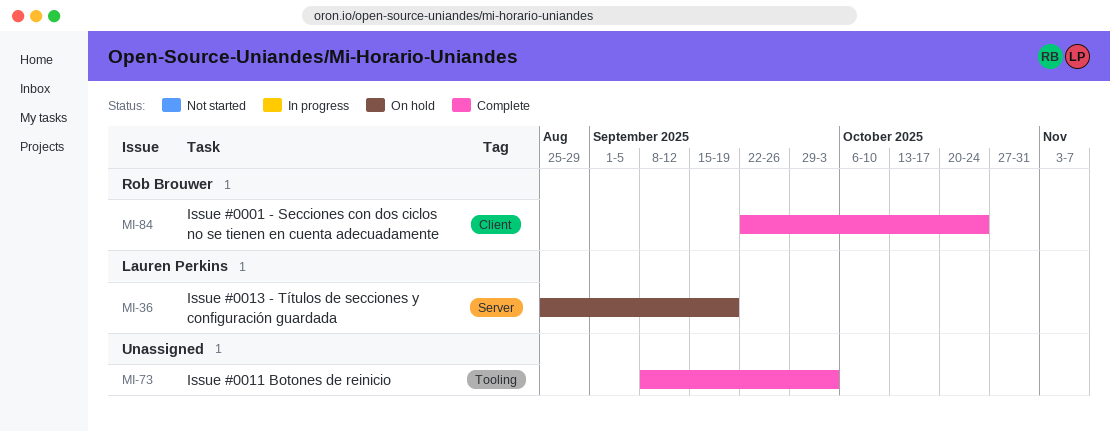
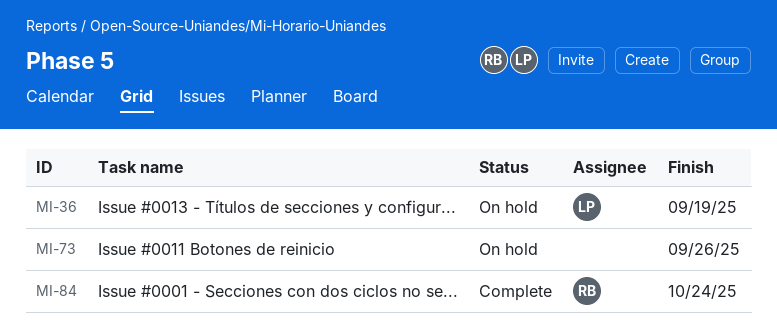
MI-73, status: Complete -> On hold
MI-73, due: Oct 3 -> Sep 26

